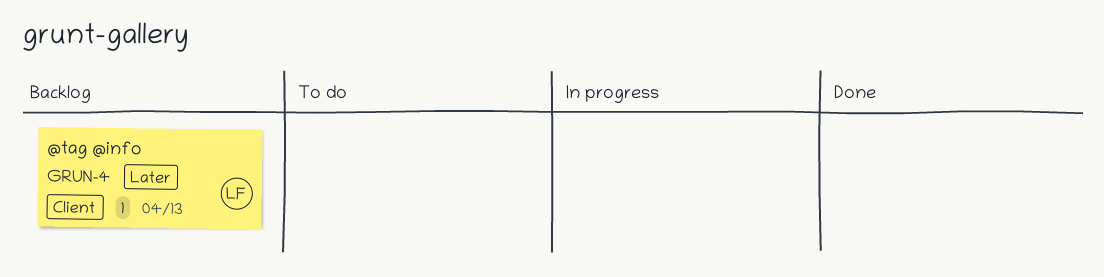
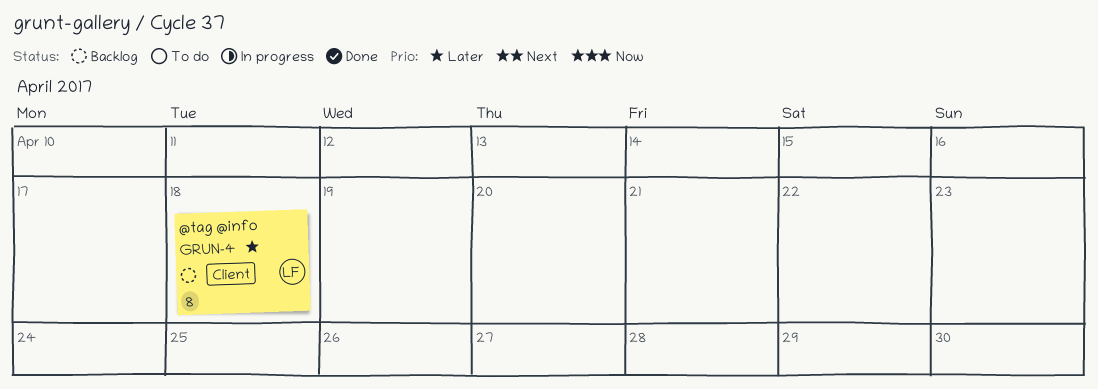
GRUN-4, estimate: 1 -> 8
GRUN-4, due: Apr 13 -> Apr 18

